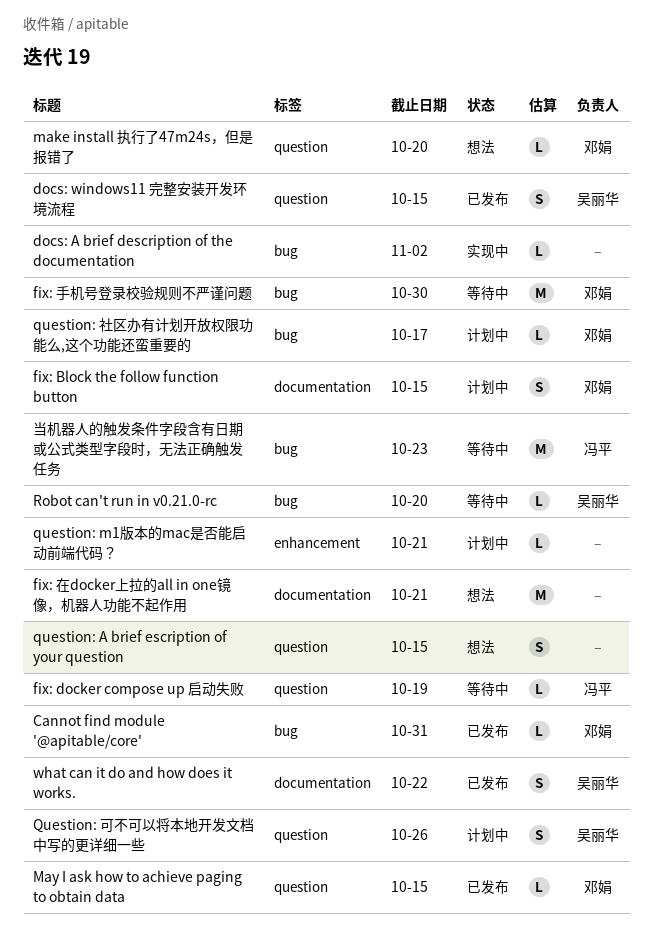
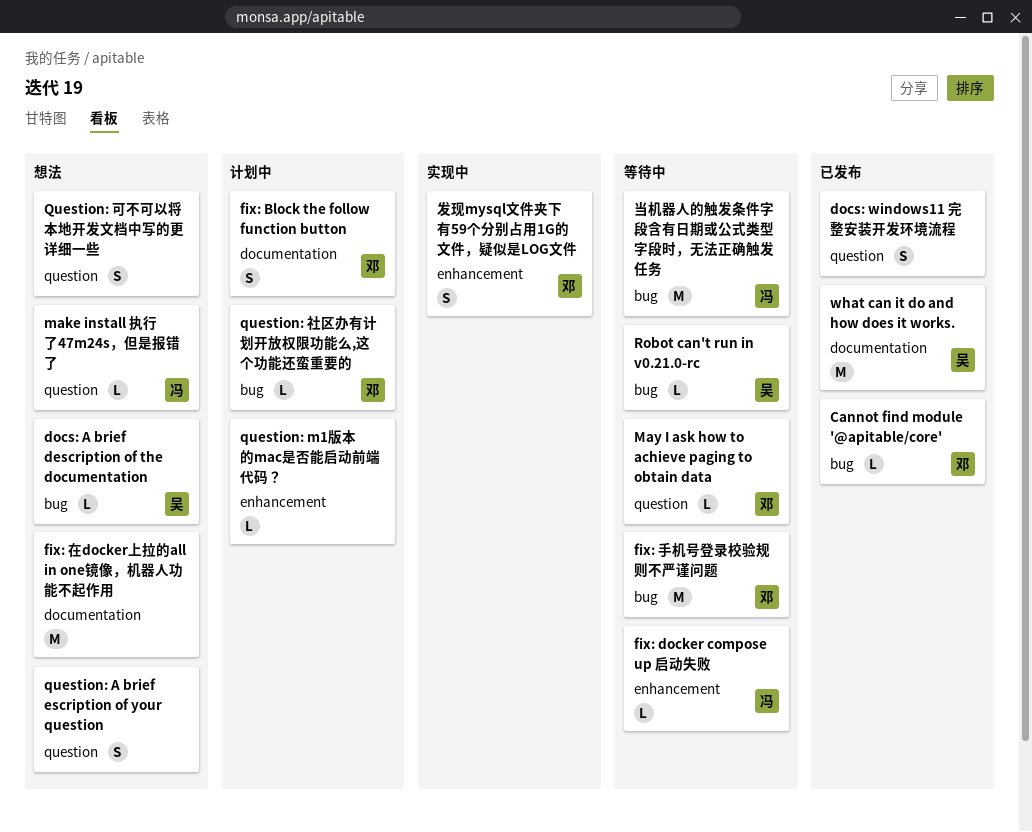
docs: A brief description of the documentation, status: 实现中 -> 想法
docs: A brief description of the documentation, owner: none -> 吴丽华
docs: windows11 完整安装开发环境流程, owner: 吴丽华 -> none
fix: docker compose up 启动失败, label: question -> enhancement
make install 执行了47m24s，但是报错了, owner: 邓娟 -> 冯平
May I ask how to achieve paging to obtain data, status: 已发布 -> 等待中
Question: 可不可以将本地开发文档中写的更详细一些, status: 计划中 -> 想法
Question: 可不可以将本地开发文档中写的更详细一些, owner: 吴丽华 -> none
what can it do and how does it works., estimate: S -> M
发现mysql文件夹下有59个分别占用1G的文件，疑似是LOG文件: none -> present

